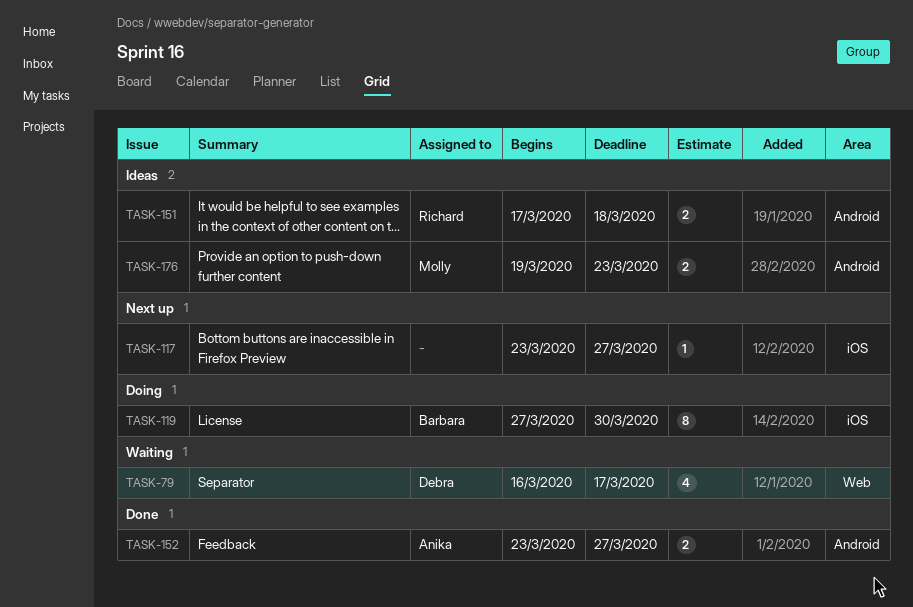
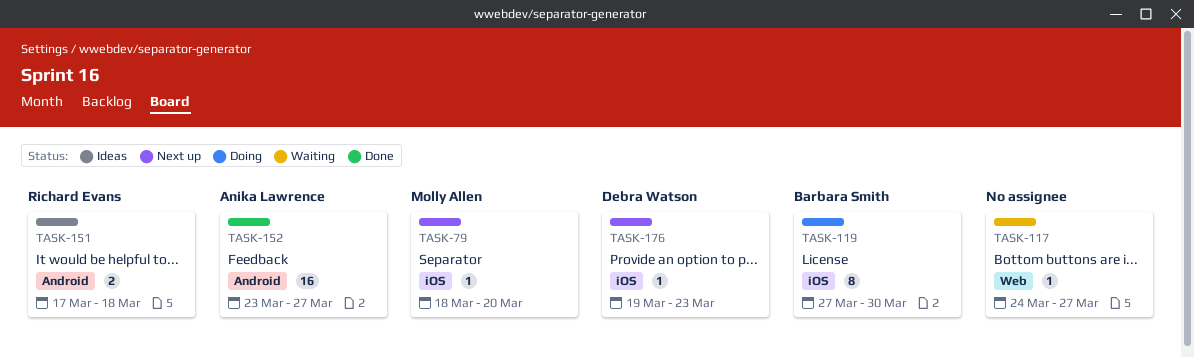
TASK-79, status: Waiting -> Next up
TASK-79, owner: Debra Watson -> Molly Allen
TASK-79, label: Web -> iOS
TASK-79, estimate: 4 -> 1
TASK-79, start: Mar 16 -> Mar 18
TASK-79, due: Mar 17 -> Mar 20
TASK-117, status: Next up -> Waiting
TASK-117, label: iOS -> Web
TASK-117, start: Mar 23 -> Mar 24
TASK-152, estimate: 2 -> 16
TASK-176, status: Ideas -> Next up
TASK-176, owner: Molly Allen -> Debra Watson
TASK-176, label: Android -> iOS
TASK-176, estimate: 2 -> 1

